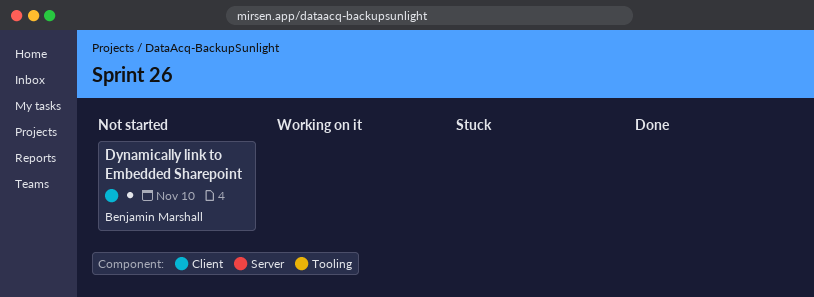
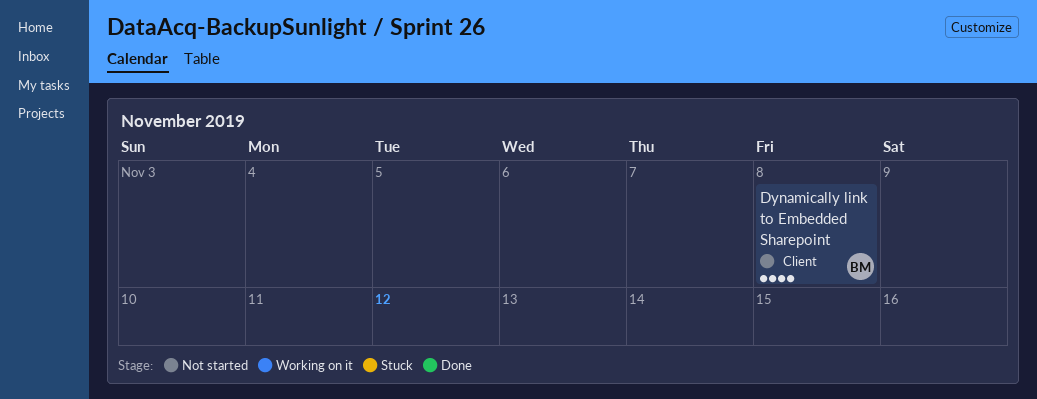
Dynamically link to Embedded Sharepoint, estimate: 1 -> 4
Dynamically link to Embedded Sharepoint, due: Nov 10 -> Nov 8

